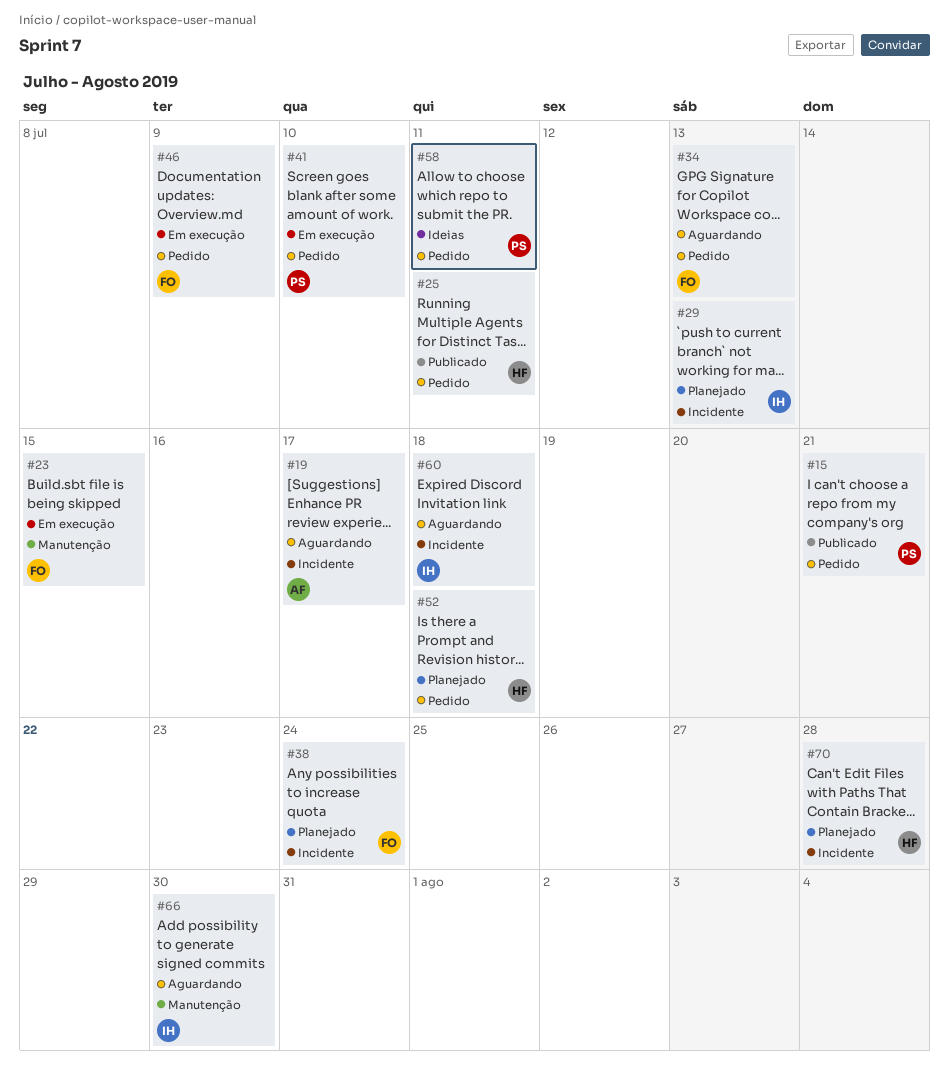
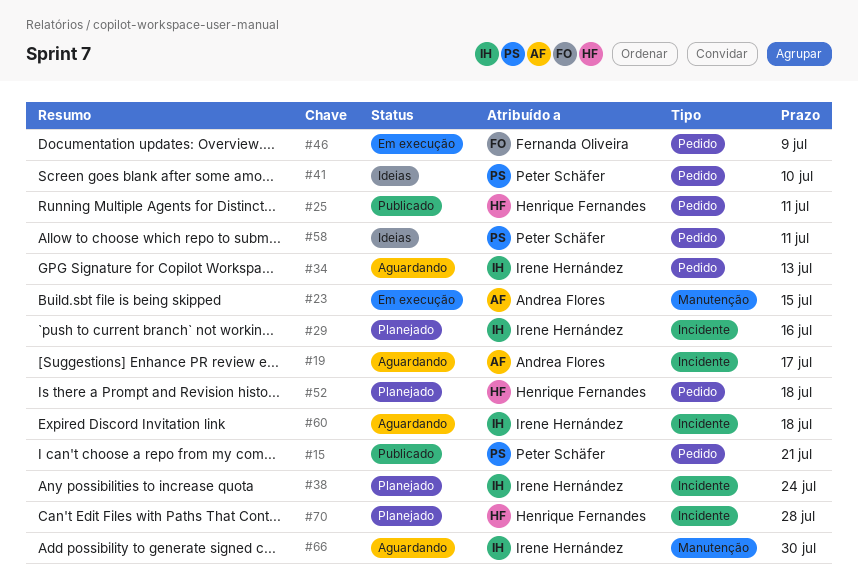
#23, owner: Fernanda Oliveira -> Andrea Flores
#29, due: Jul 13 -> Jul 16
#34, owner: Fernanda Oliveira -> Irene Hernández
#38, owner: Fernanda Oliveira -> Irene Hernández
#41, status: Em execução -> Ideias

